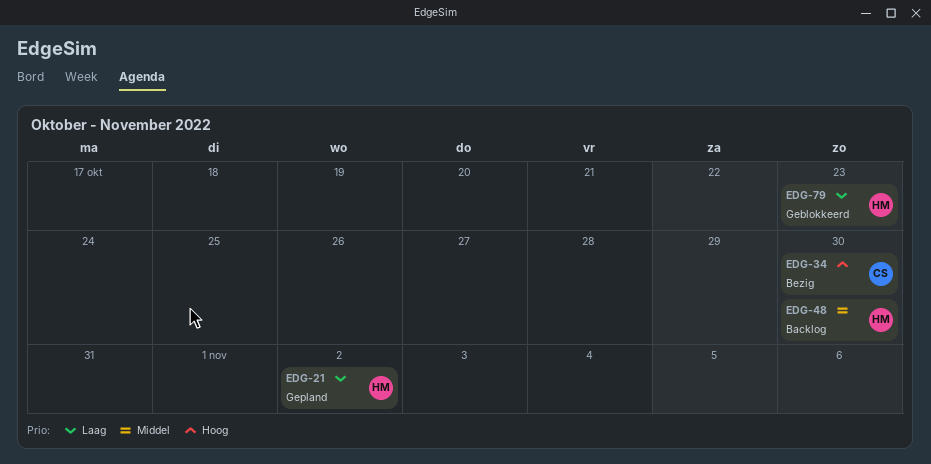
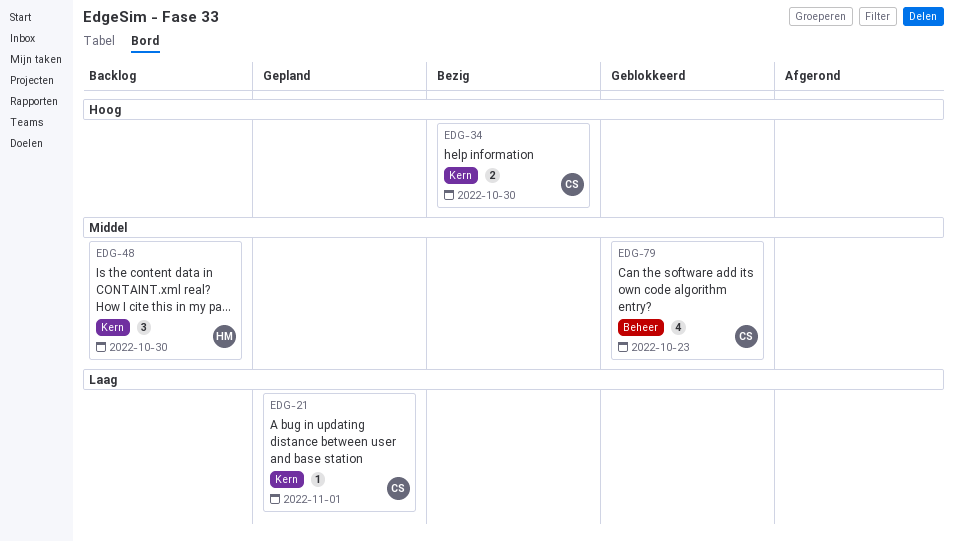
EDG-21, owner: HM -> CS
EDG-21, due: Nov 2 -> Nov 1
EDG-79, owner: HM -> CS
EDG-79, priority: Laag -> Middel

